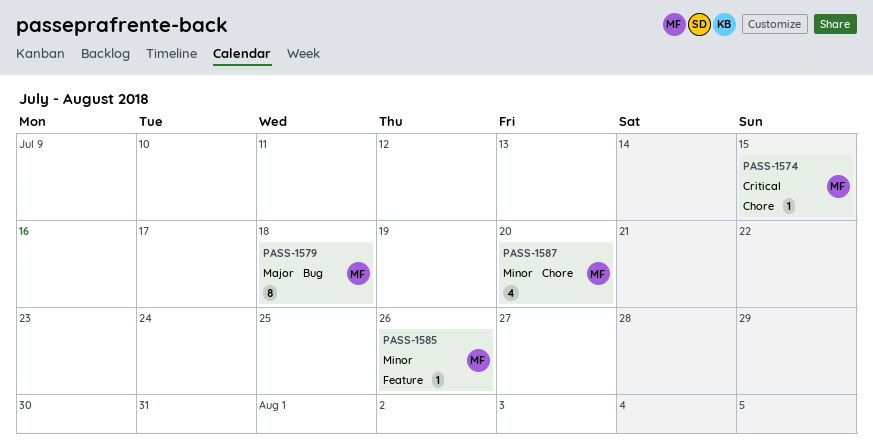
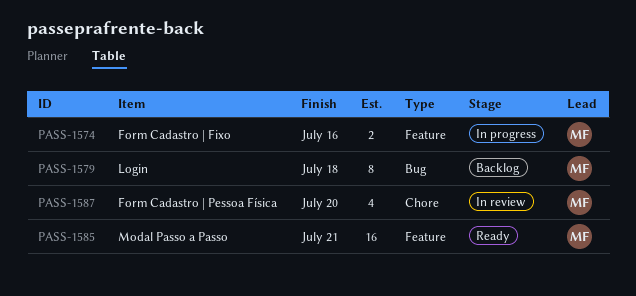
PASS-1574, label: Chore -> Feature
PASS-1574, estimate: 1 -> 2
PASS-1574, due: Jul 15 -> Jul 16
PASS-1585, estimate: 1 -> 16
PASS-1585, due: Jul 26 -> Jul 21

